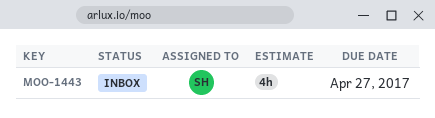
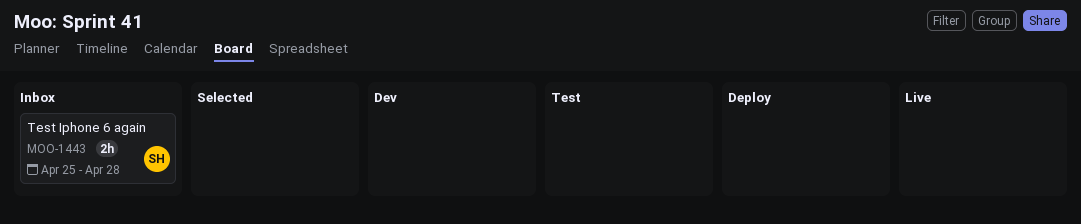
MOO-1443, estimate: 4h -> 2h
MOO-1443, due: Apr 27 -> Apr 28

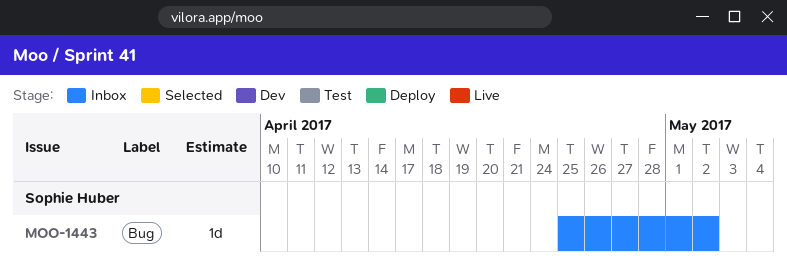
MOO-1443, estimate: 2h -> 1d
MOO-1443, due: Apr 28 -> May 2

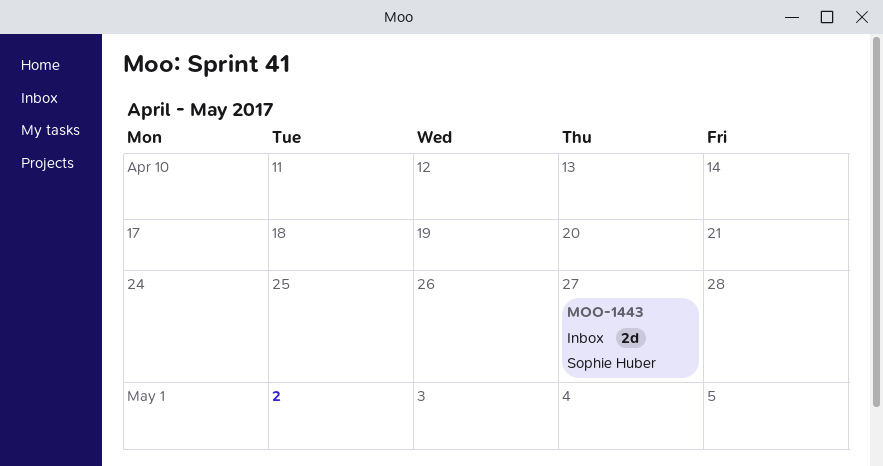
MOO-1443, estimate: 1d -> 2d
MOO-1443, due: May 2 -> Apr 27

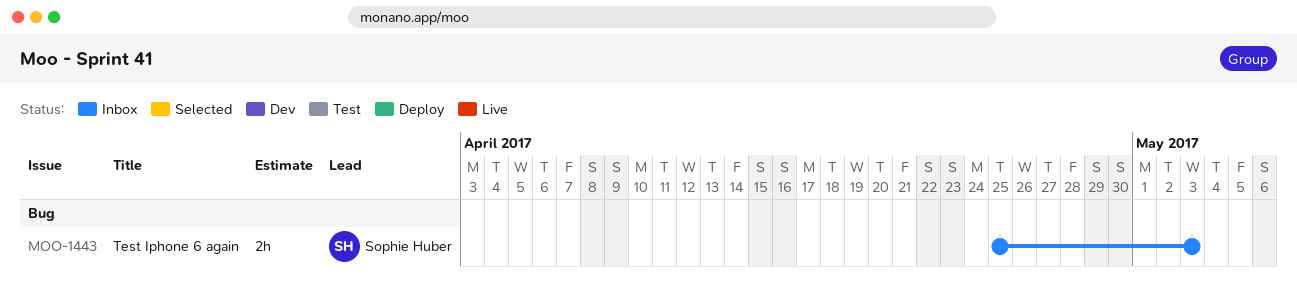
MOO-1443, estimate: 2d -> 2h
MOO-1443, due: Apr 27 -> May 3

